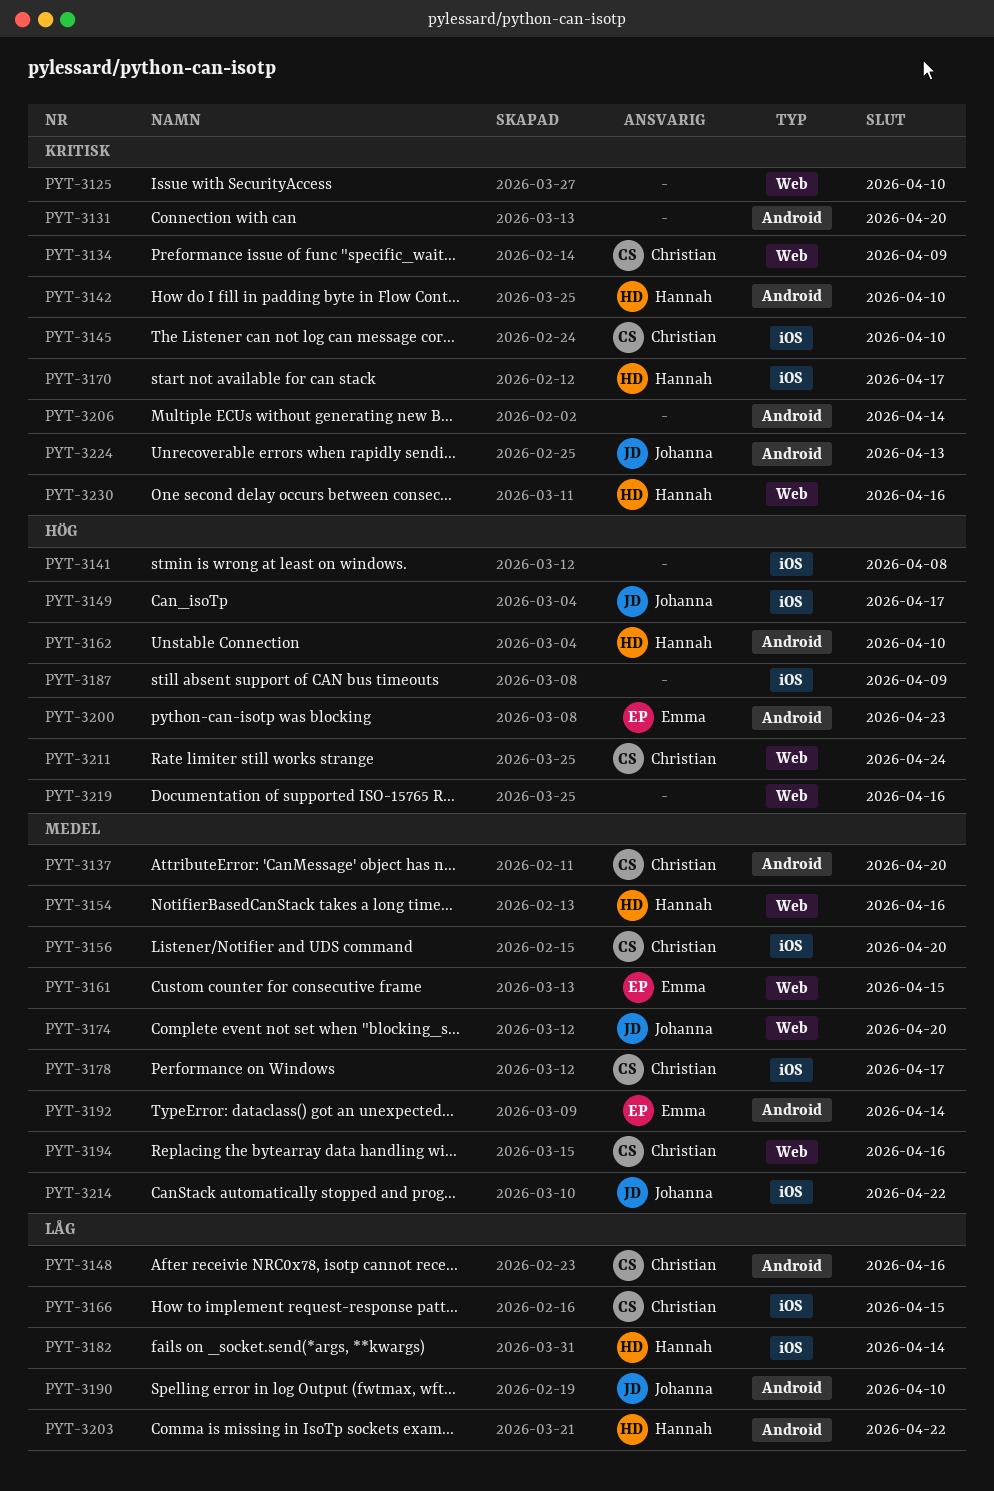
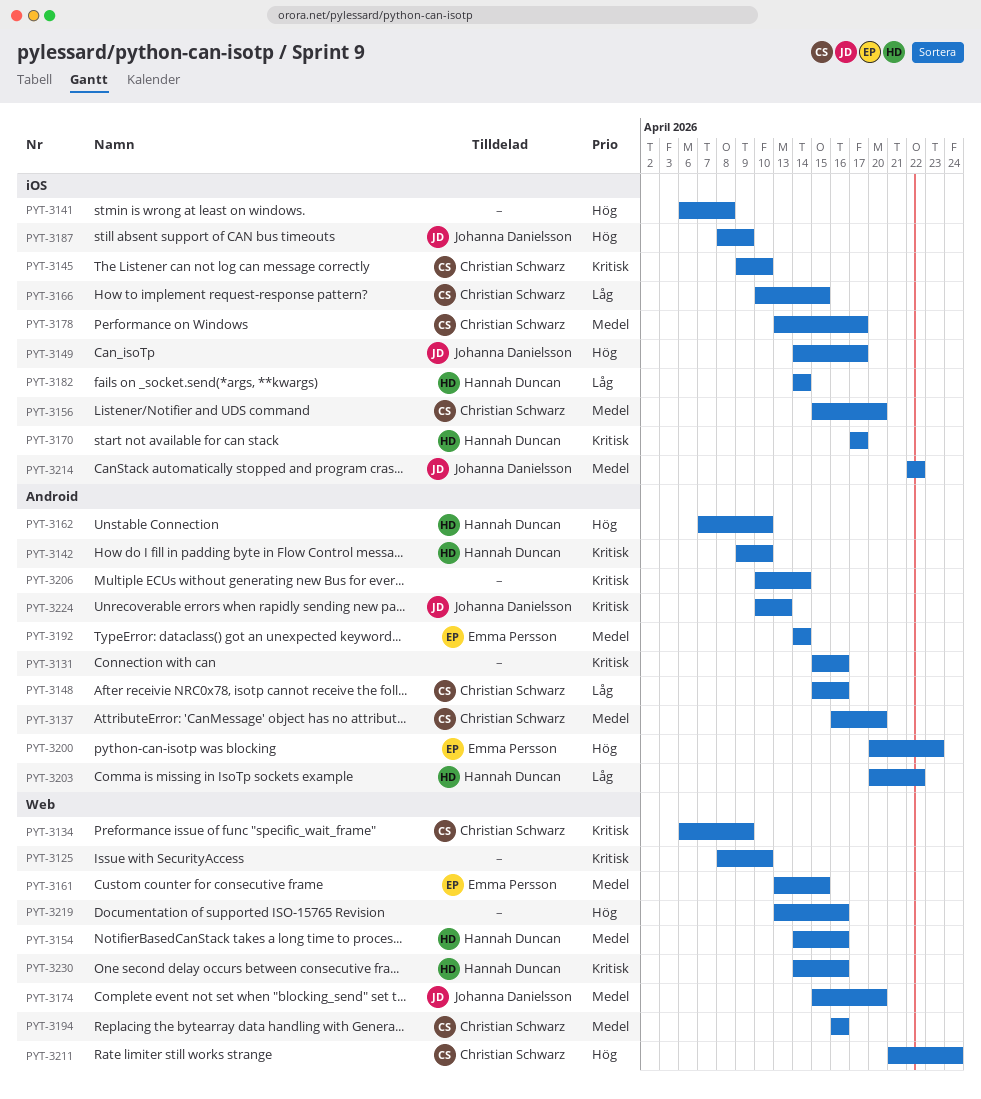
PYT-3131, due: Apr 20 -> Apr 16
PYT-3187, owner: none -> Johanna Danielsson
PYT-3190: present -> none

